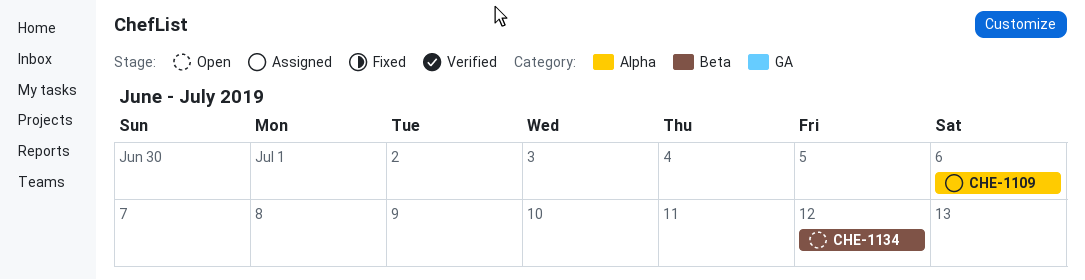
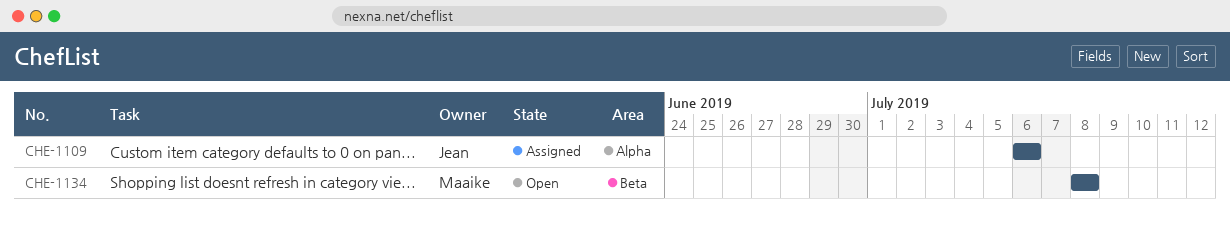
CHE-1134, start: Jul 12 -> Jul 8
CHE-1134, due: Jul 12 -> Jul 8

